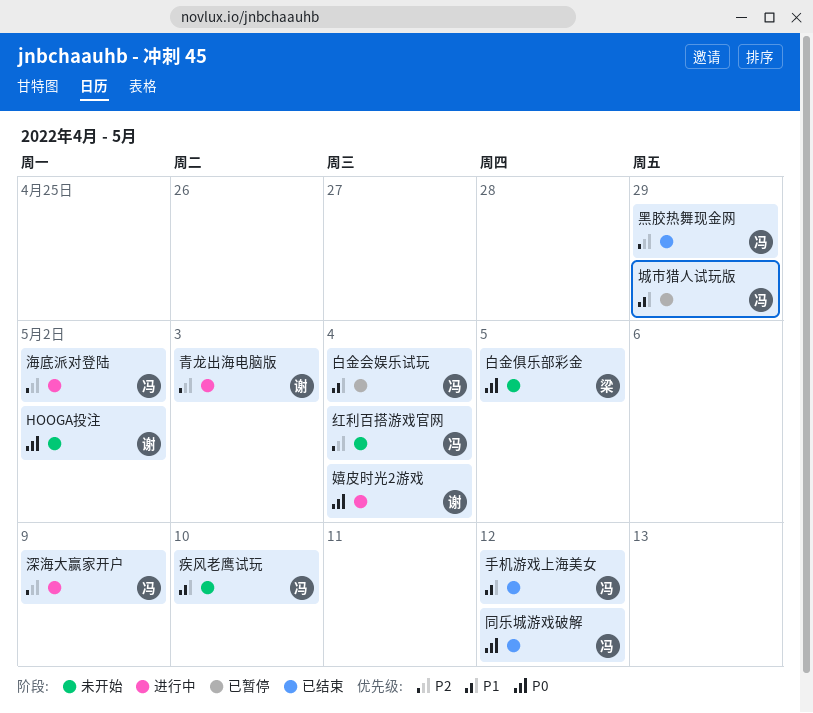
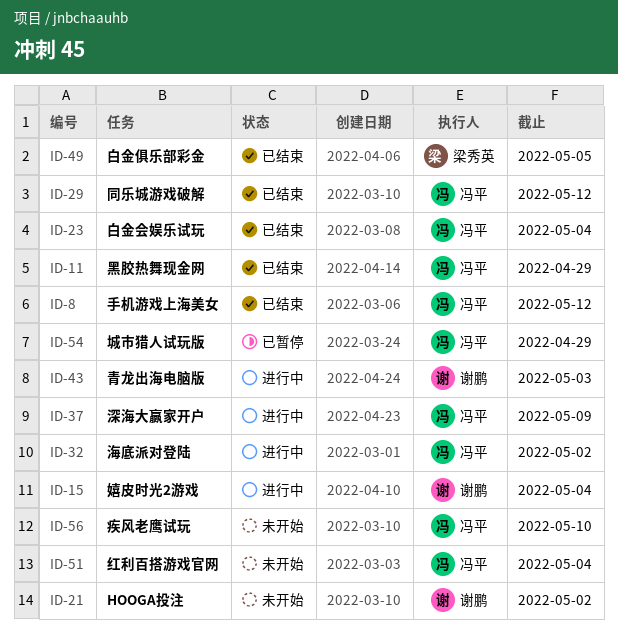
白金会娱乐试玩, status: 已暂停 -> 已结束
白金俱乐部彩金, status: 未开始 -> 已结束

